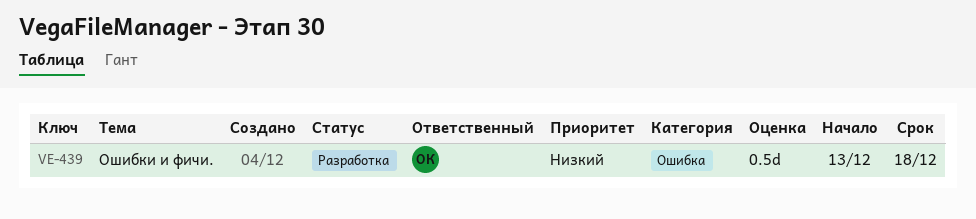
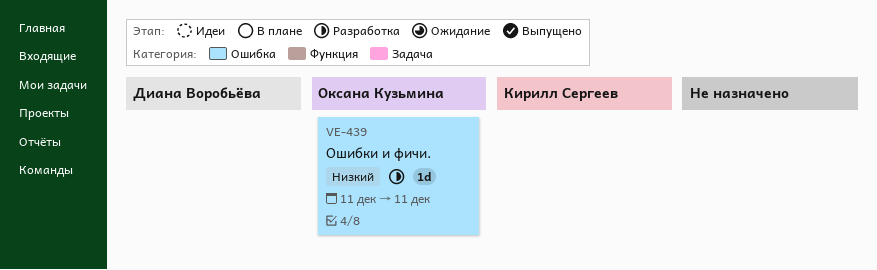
VE-439, estimate: 0.5d -> 1d
VE-439, start: Dec 13 -> Dec 11
VE-439, due: Dec 18 -> Dec 11

